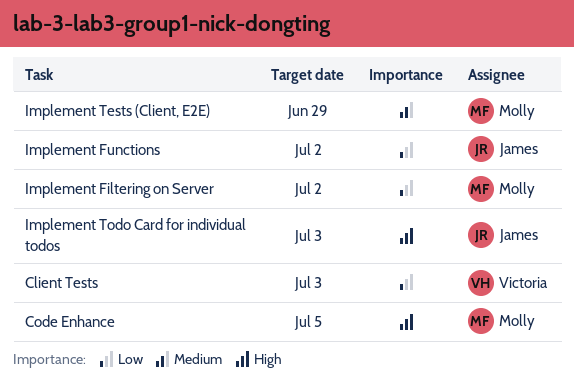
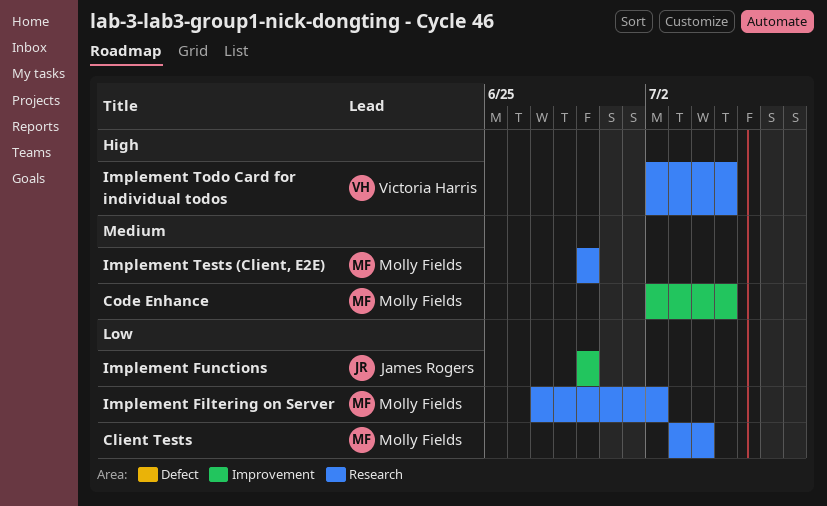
Client Tests, owner: Victoria Harris -> Molly Fields
Client Tests, due: Jul 3 -> Jul 4
Code Enhance, priority: High -> Medium
Implement Functions, due: Jul 2 -> Jun 29
Implement Todo Card for individual todos, owner: James Rogers -> Victoria Harris
Implement Todo Card for individual todos, due: Jul 3 -> Jul 5

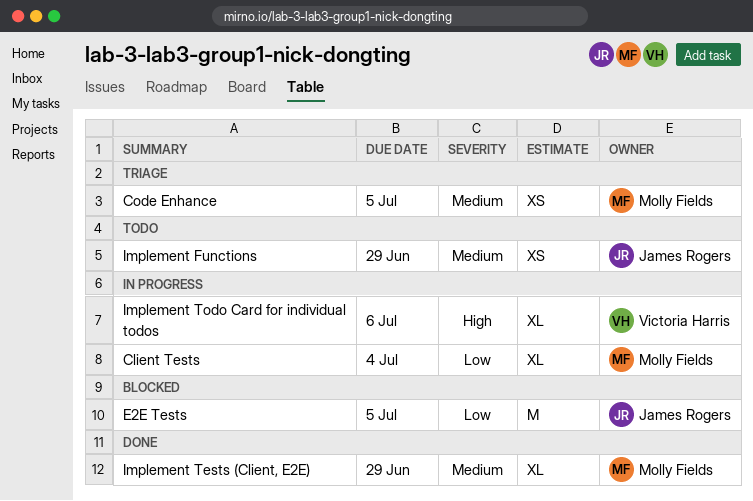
E2E Tests: none -> present
Implement Filtering on Server: present -> none
Implement Functions, priority: Low -> Medium
Implement Todo Card for individual todos, due: Jul 5 -> Jul 6

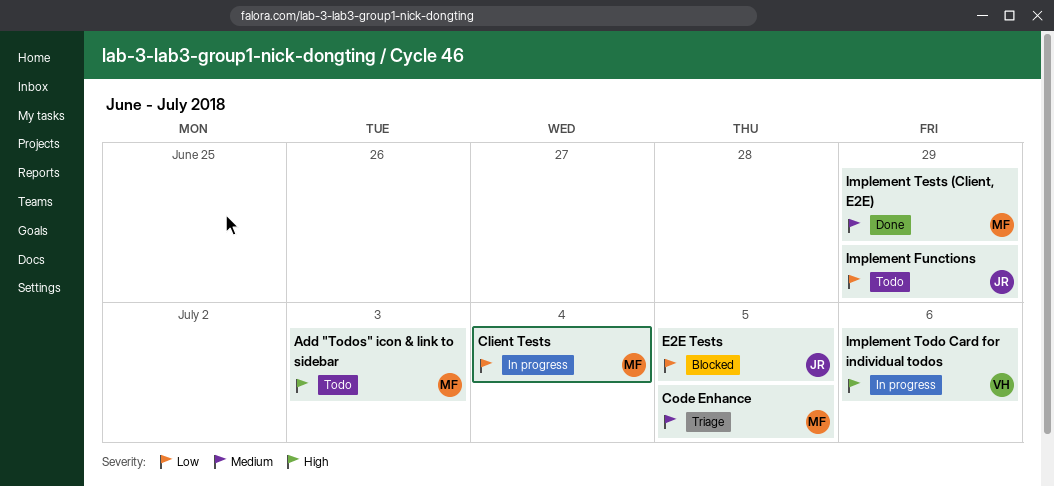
Add "Todos" icon & link to sidebar: none -> present
Implement Functions, priority: Medium -> Low

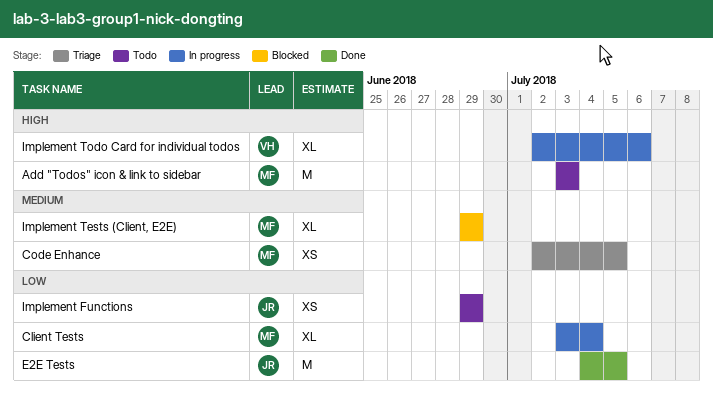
E2E Tests, status: Blocked -> Done
Implement Tests (Client, E2E), status: Done -> Blocked

